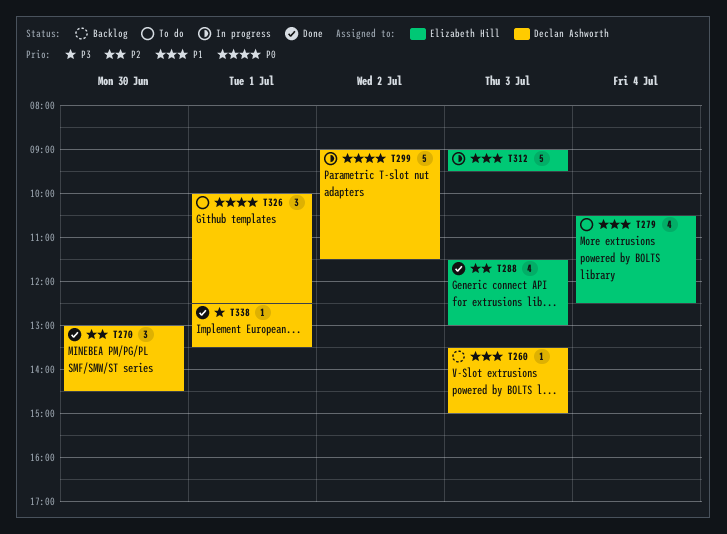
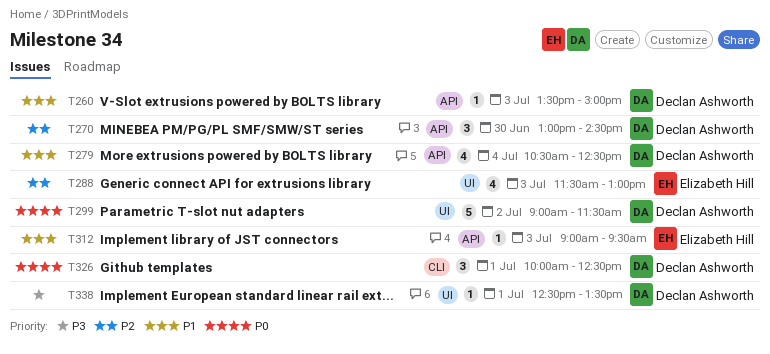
T279, owner: Elizabeth Hill -> Declan Ashworth
T312, estimate: 5 -> 1

